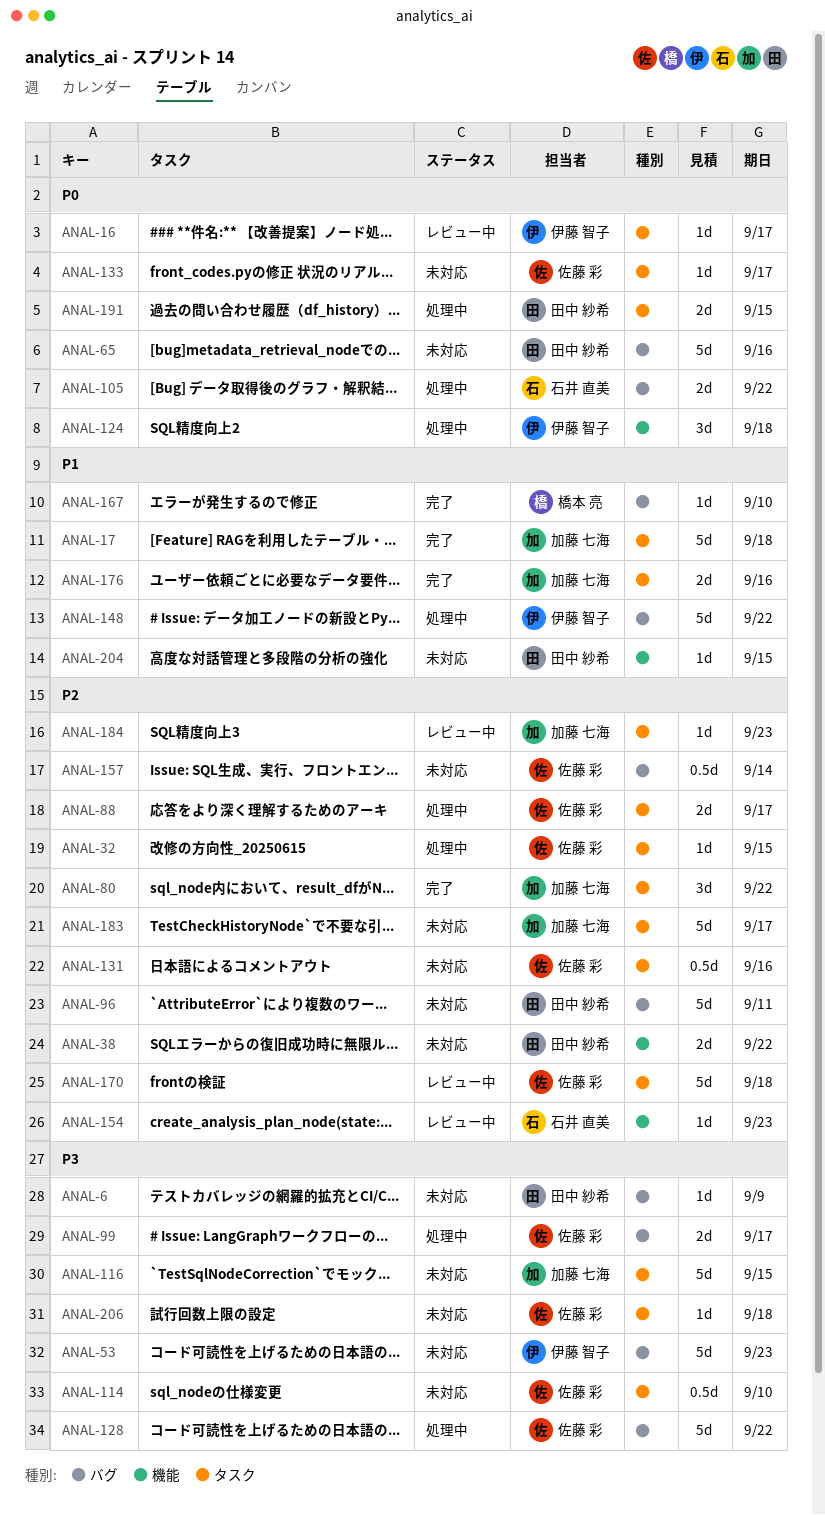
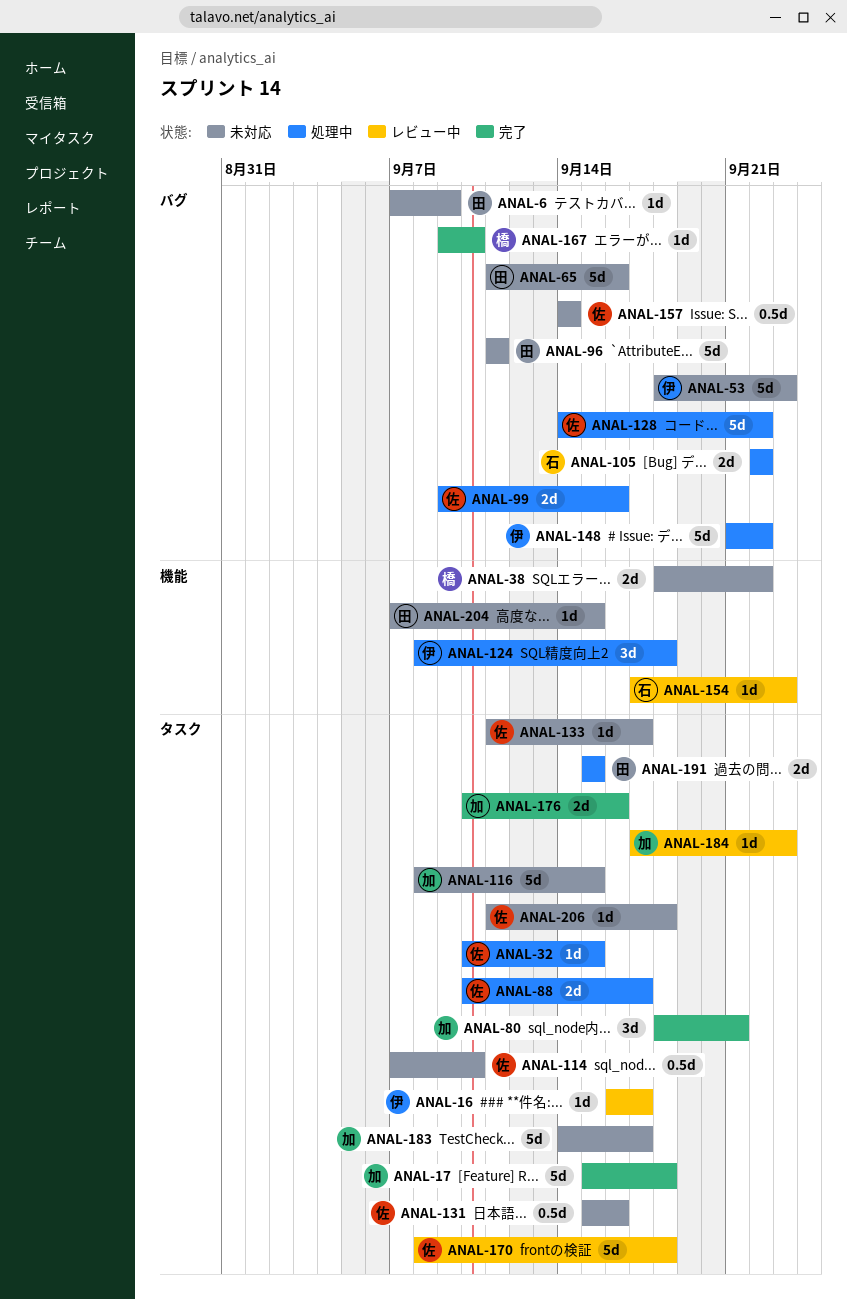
ANAL-38, owner: 田中 紗希 -> 橋本 亮
ANAL-80, due: Sep 22 -> Sep 21
ANAL-99, due: Sep 17 -> Sep 16

